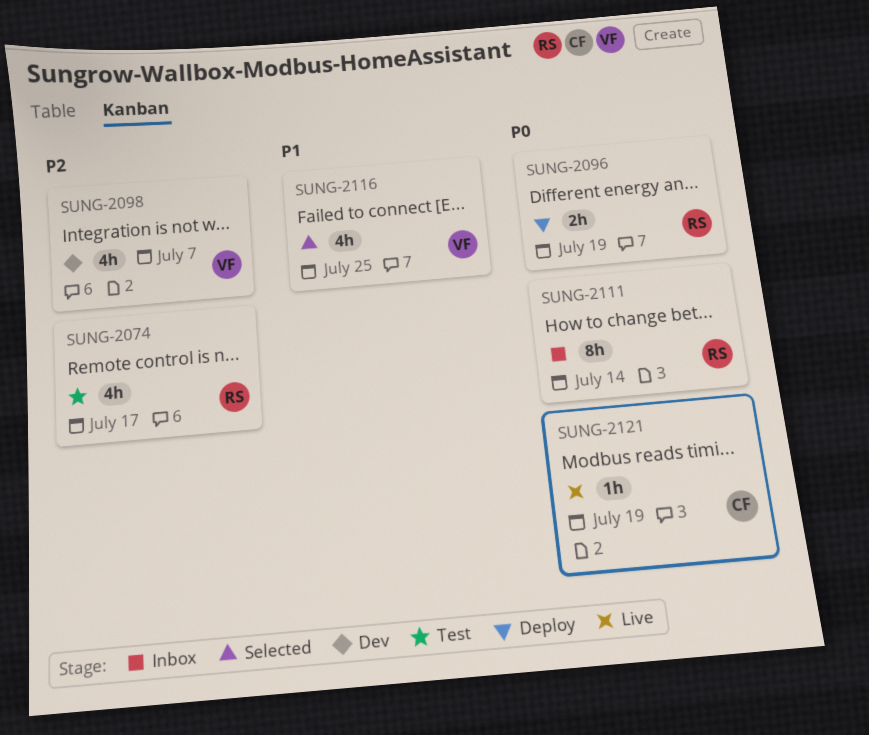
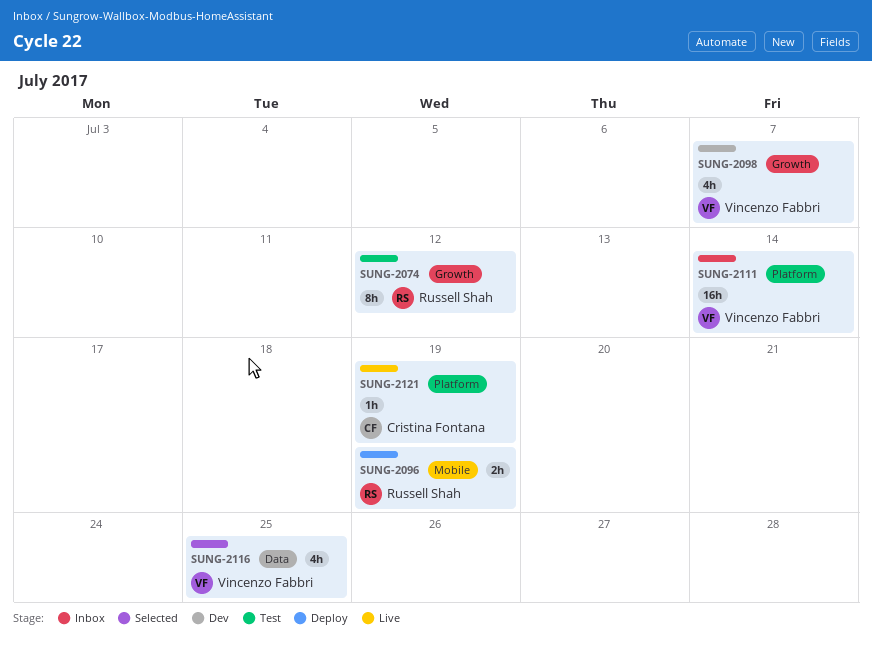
SUNG-2074, estimate: 4h -> 8h
SUNG-2074, due: Jul 17 -> Jul 12
SUNG-2111, owner: Russell Shah -> Vincenzo Fabbri
SUNG-2111, estimate: 8h -> 16h

